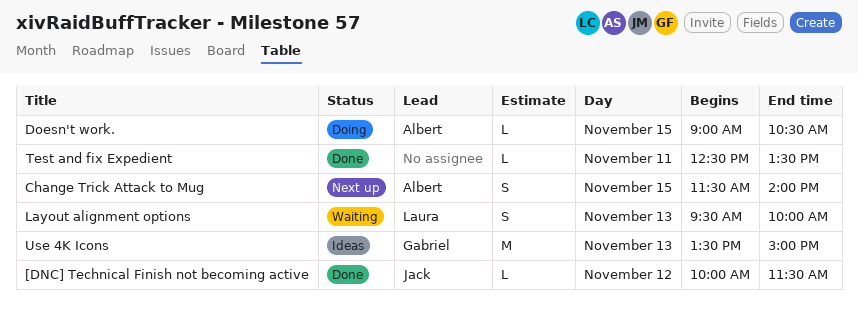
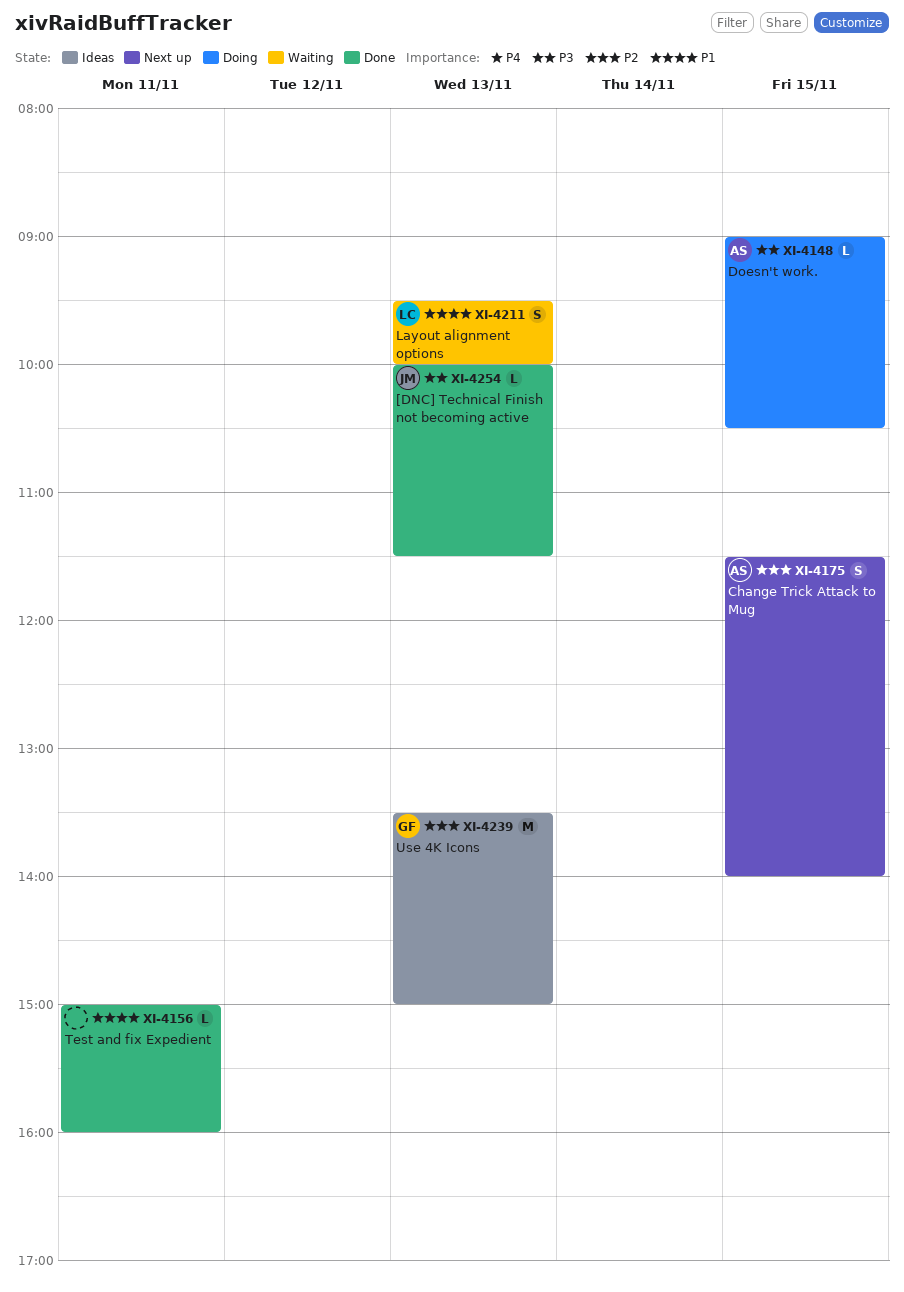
[DNC] Technical Finish not becoming active, day: Nov 12 -> Nov 13
Test and fix Expedient, begins: 12:30 -> 15:00
Test and fix Expedient, ends: 13:30 -> 16:00

